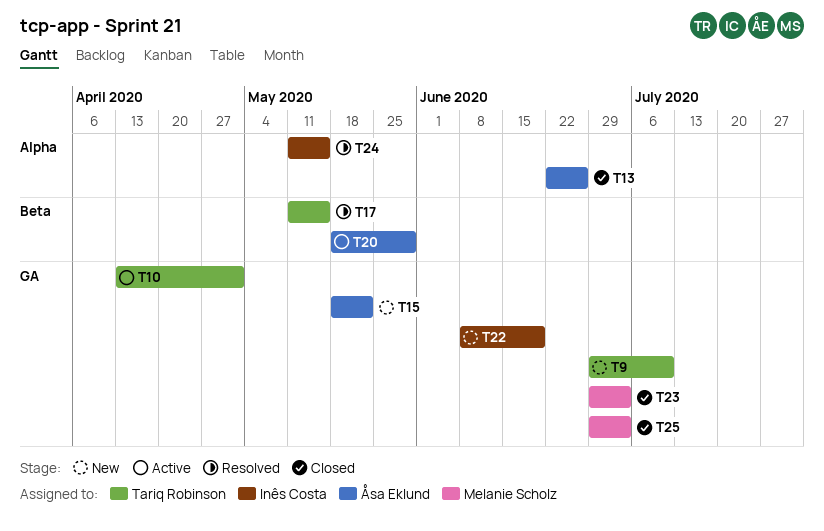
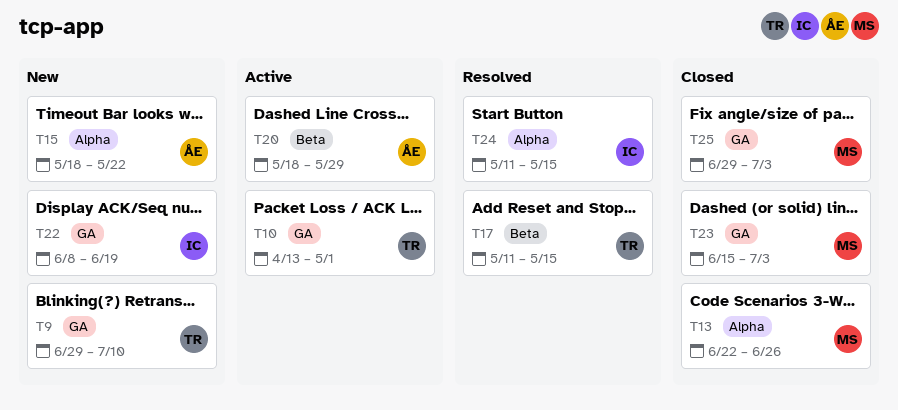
T13, owner: Åsa Eklund -> Melanie Scholz
T15, label: GA -> Alpha
T23, start: Jun 29 -> Jun 15

